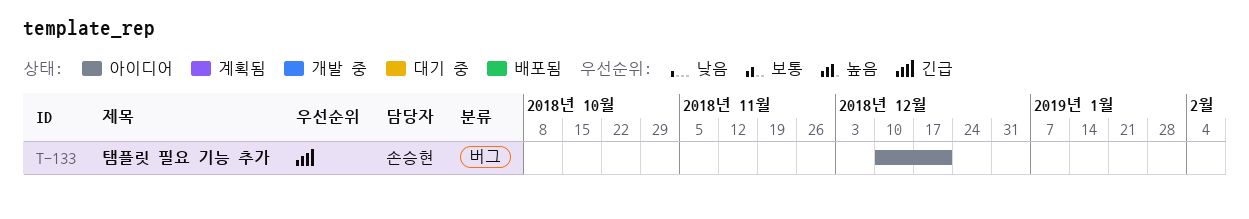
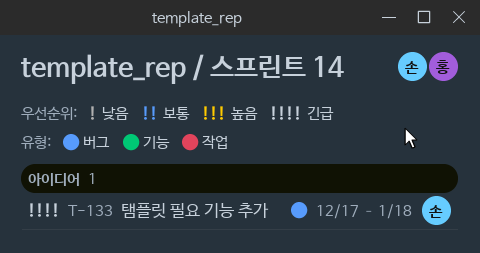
T-133, start: Dec 10 -> Dec 17
T-133, due: Dec 21 -> Jan 18

